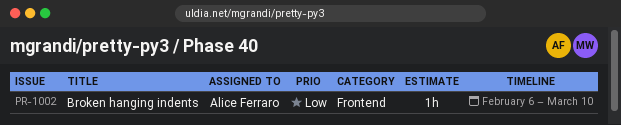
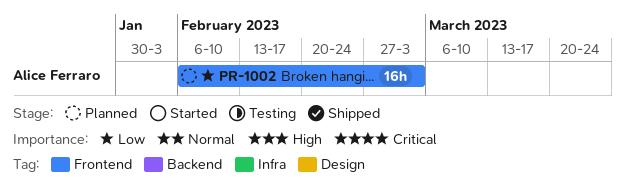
PR-1002, estimate: 1h -> 16h
PR-1002, due: Mar 10 -> Mar 3

